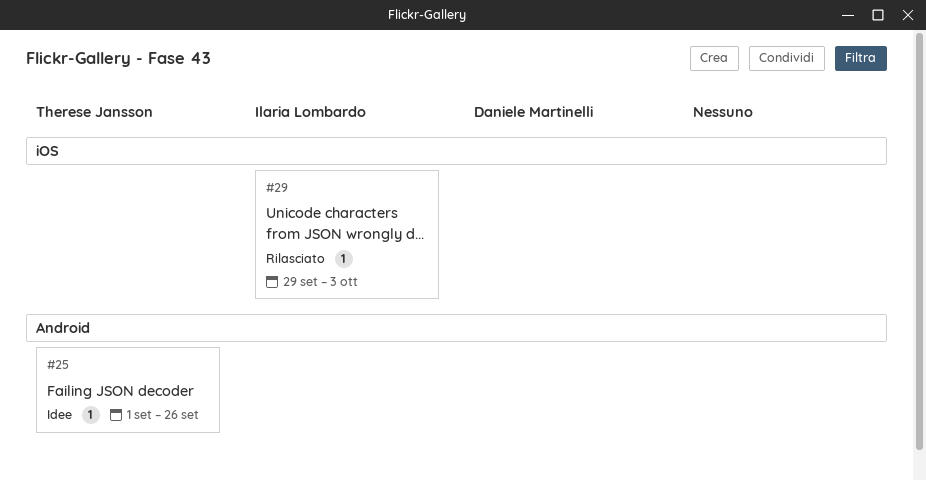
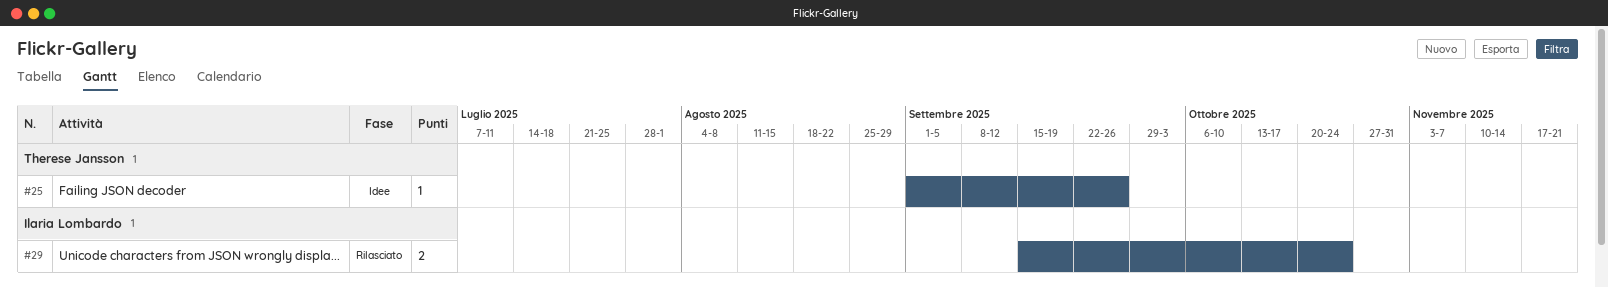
#29, estimate: 1 -> 2
#29, start: Sep 29 -> Sep 15
#29, due: Oct 3 -> Oct 24

